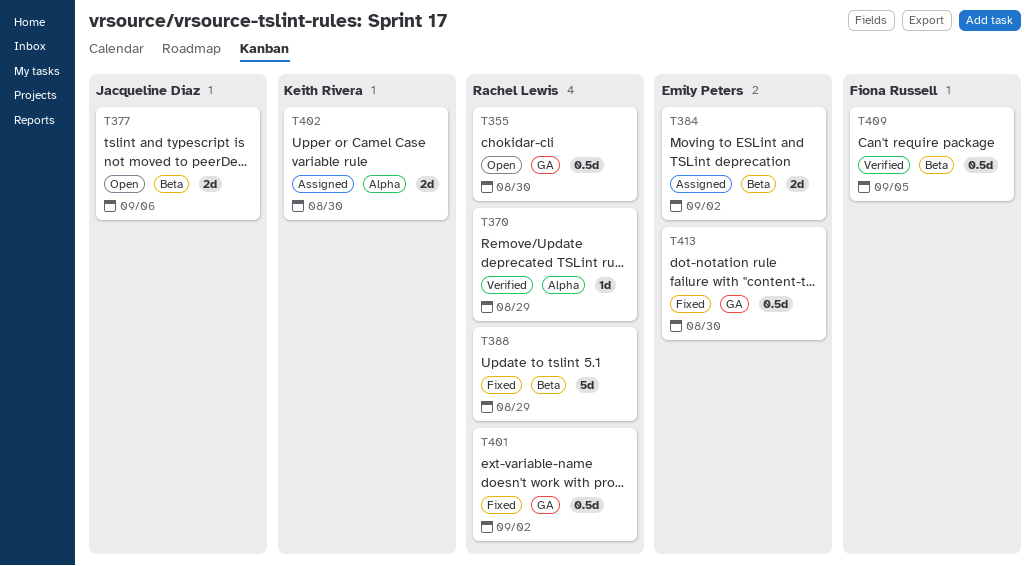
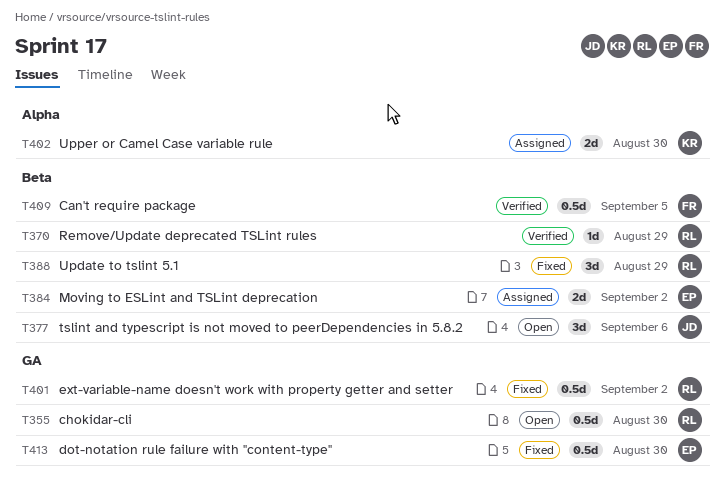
T370, label: Alpha -> Beta
T377, estimate: 2d -> 3d
T388, estimate: 5d -> 3d

